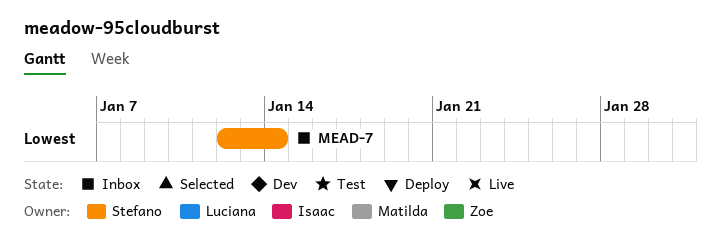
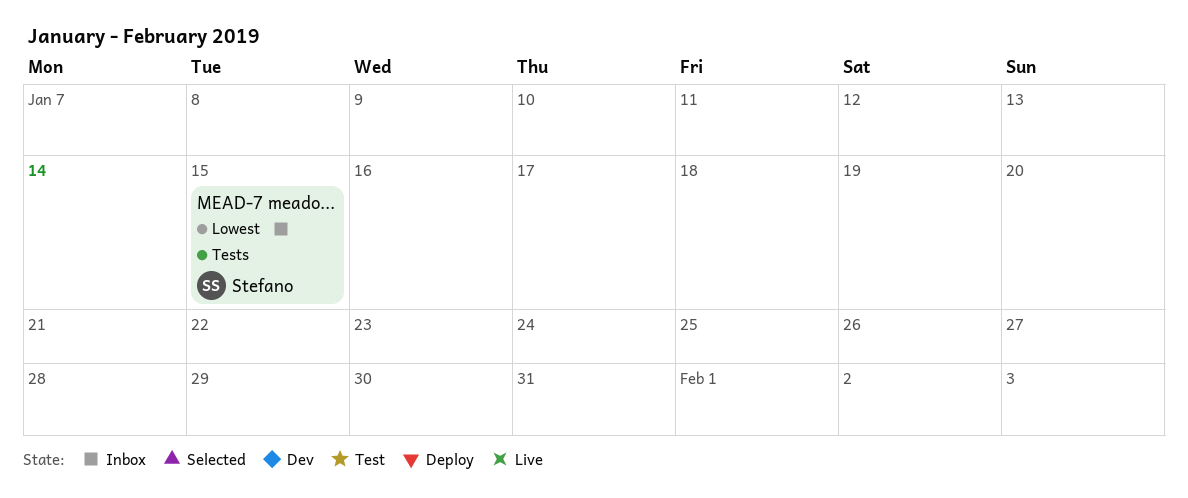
MEAD-7, due: Jan 14 -> Jan 15

